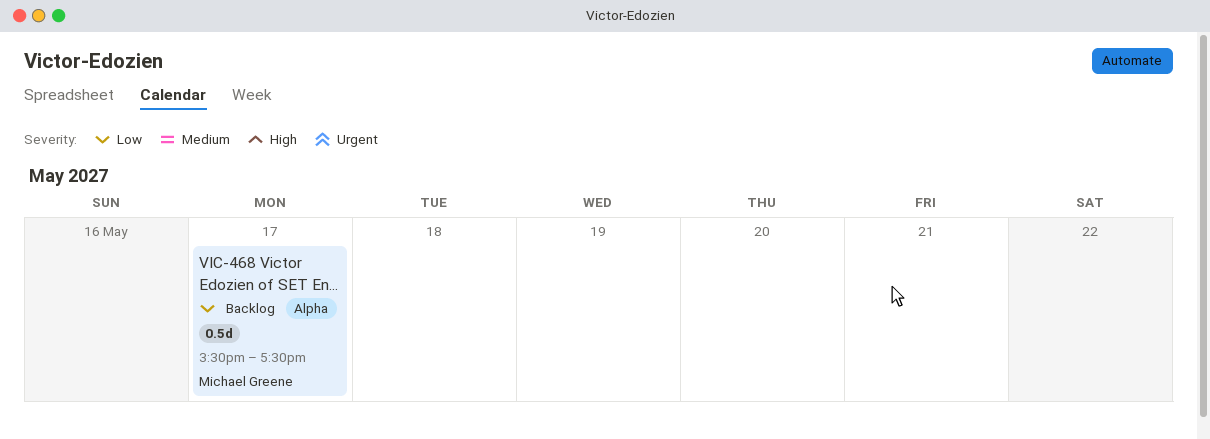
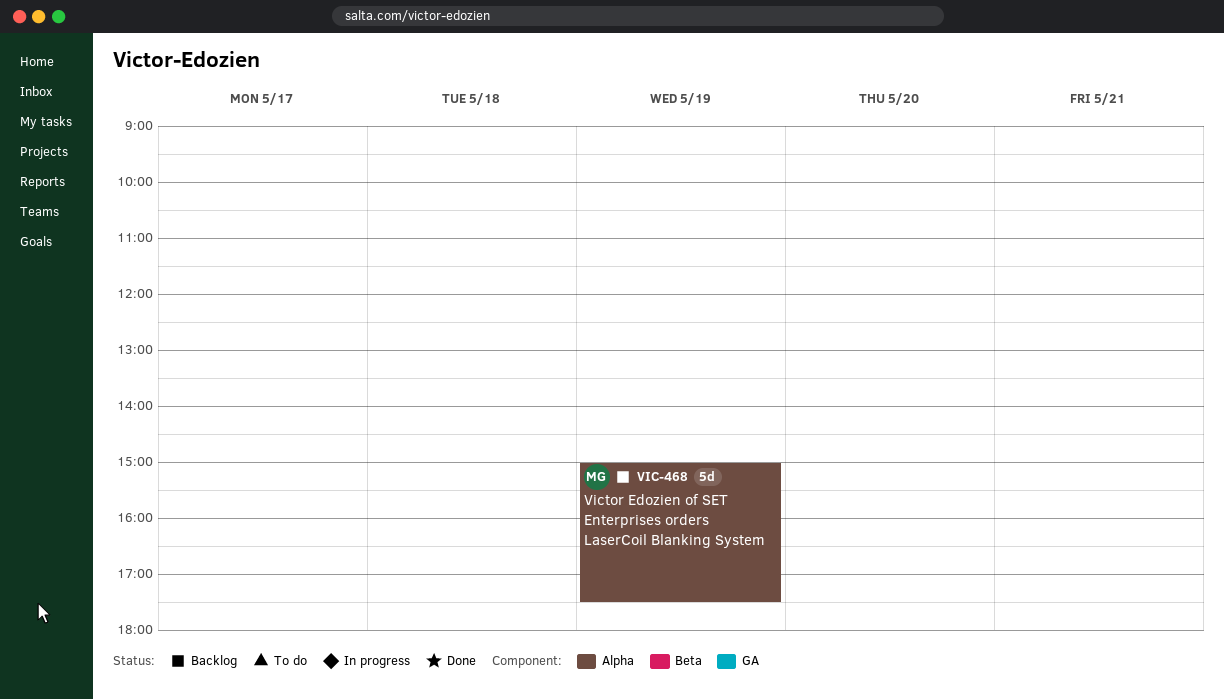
VIC-468, estimate: 0.5d -> 5d
VIC-468, day: May 17 -> May 19
VIC-468, begins: 15:30 -> 15:00

